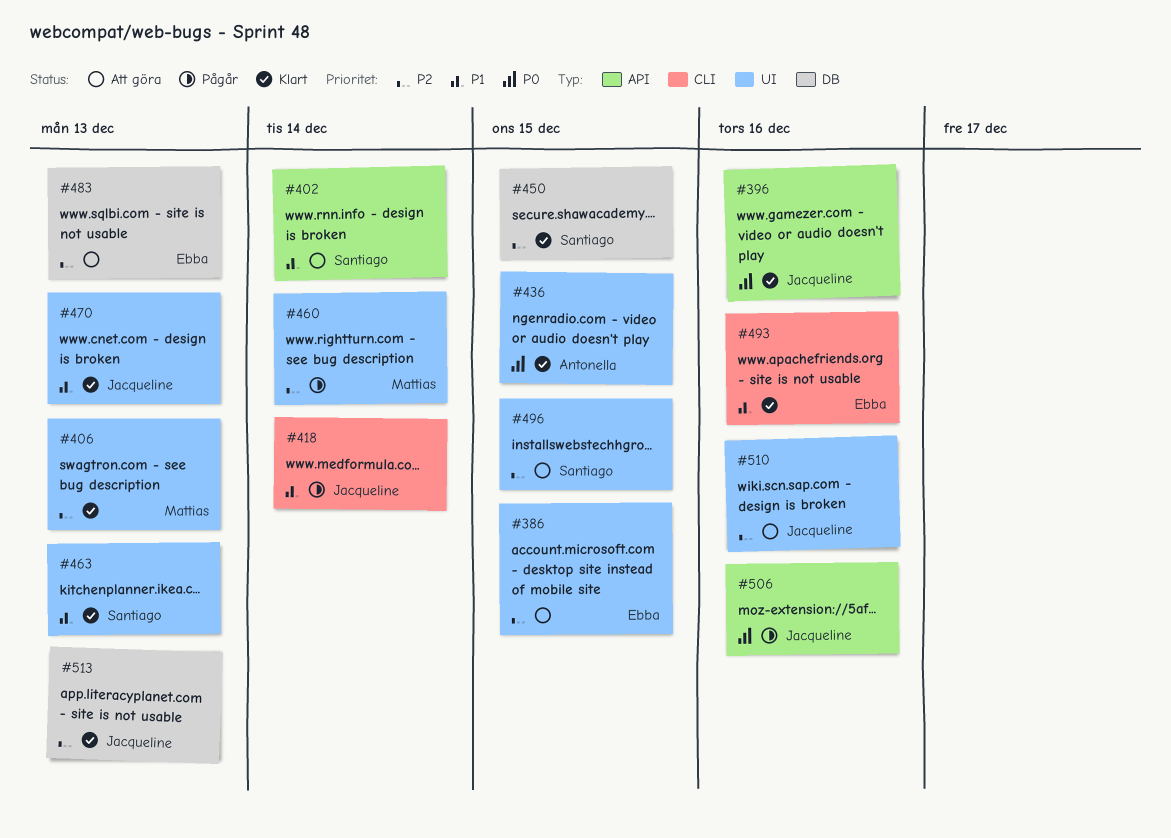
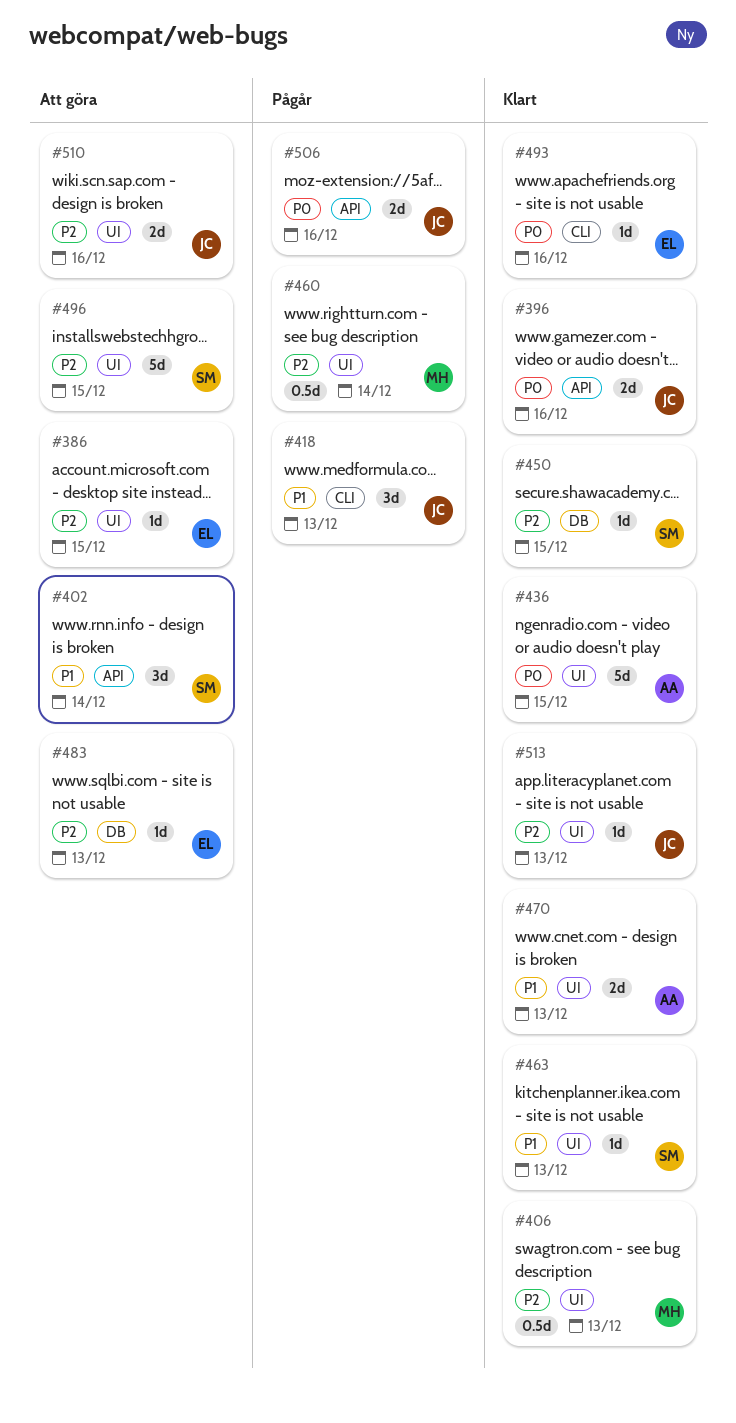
#418, due: Dec 14 -> Dec 13
#470, owner: Jacqueline -> Antonella
#493, priority: P1 -> P0
#513, label: DB -> UI

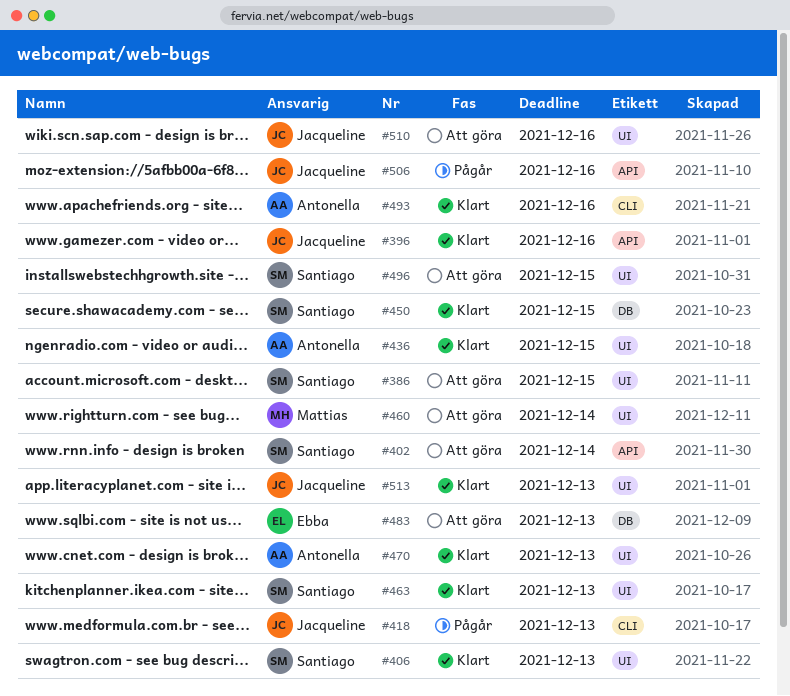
#386, owner: Ebba -> Santiago
#406, owner: Mattias -> Santiago
#460, status: Pågår -> Att göra
#493, owner: Ebba -> Antonella

